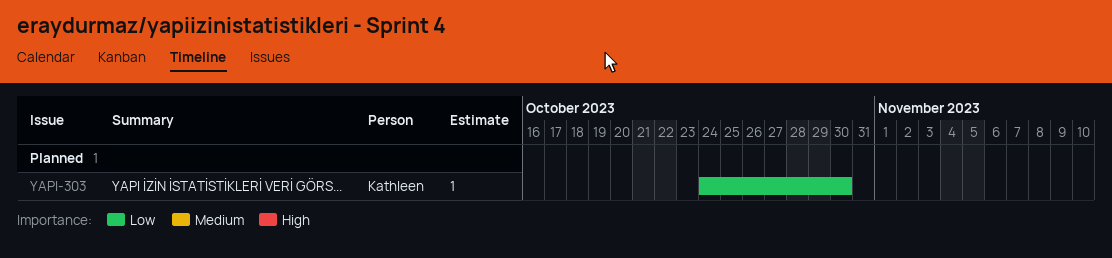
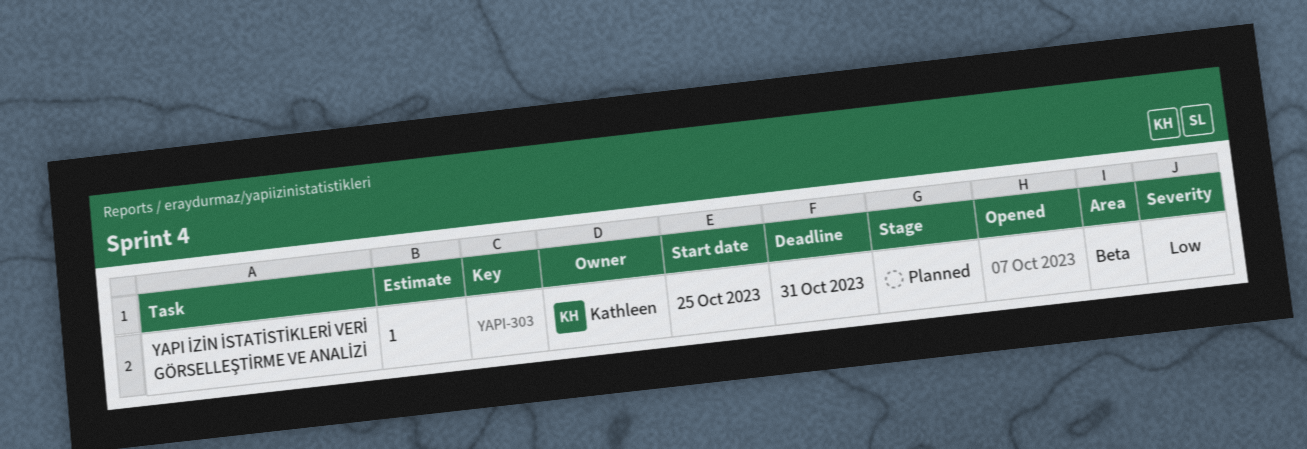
YAPI-303, start: Oct 24 -> Oct 25
YAPI-303, due: Oct 30 -> Oct 31

